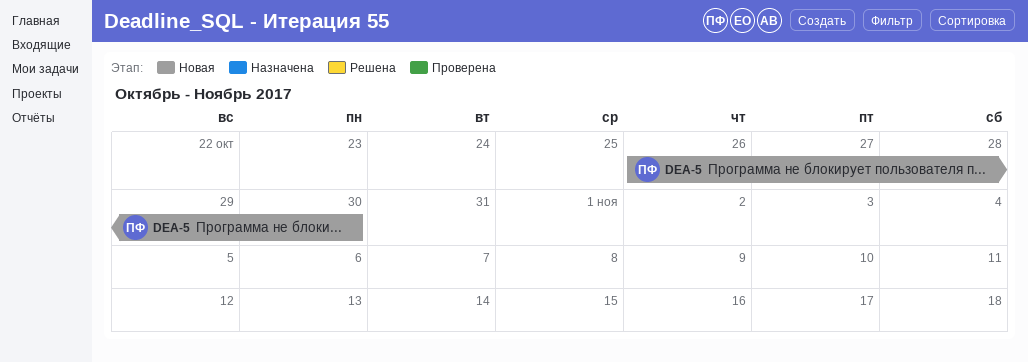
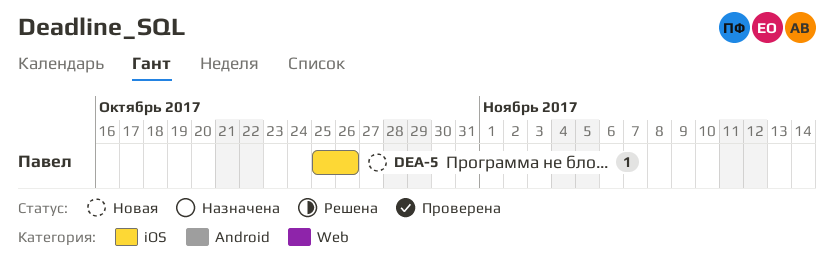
DEA-5, start: Oct 26 -> Oct 25
DEA-5, due: Oct 30 -> Oct 26

